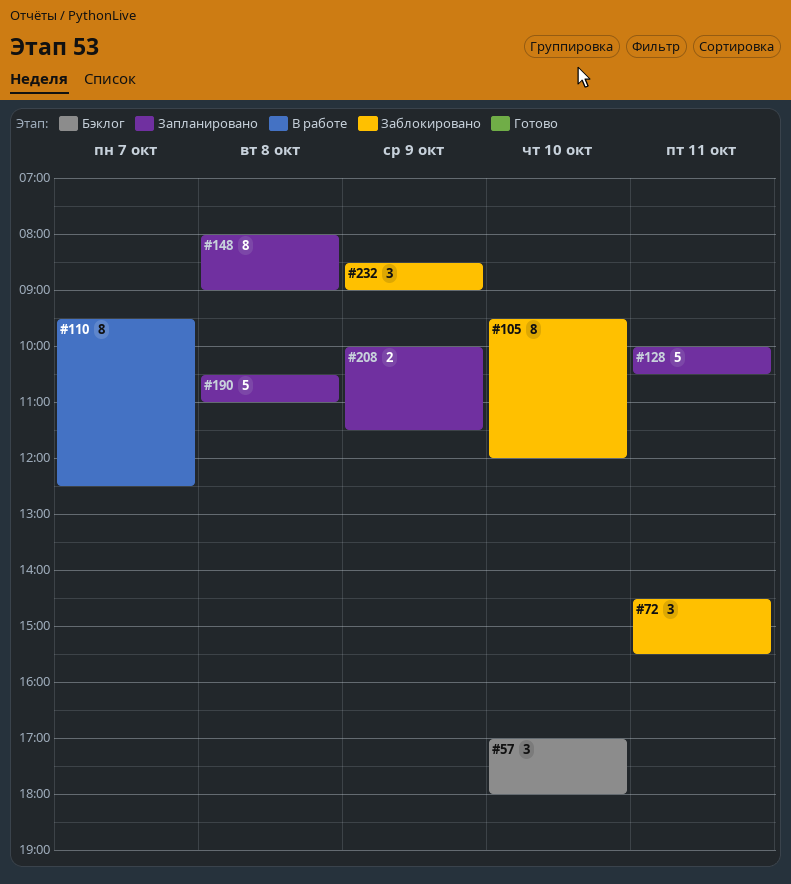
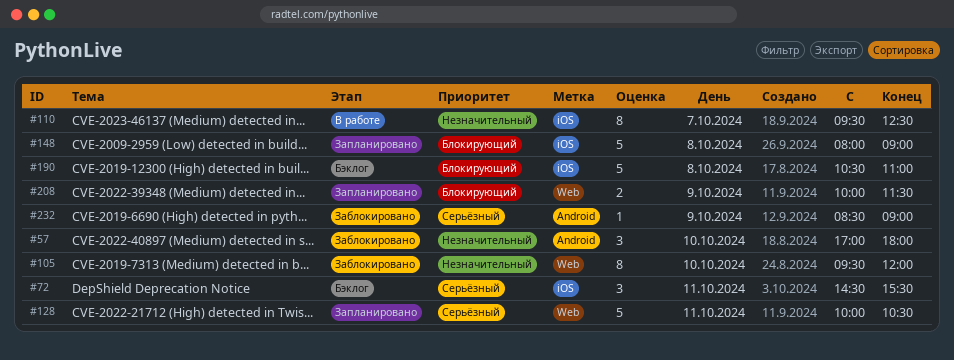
#57, status: Бэклог -> Заблокировано
#72, status: Заблокировано -> Бэклог
#148, estimate: 8 -> 5
#190, status: Запланировано -> Бэклог
#232, estimate: 3 -> 1

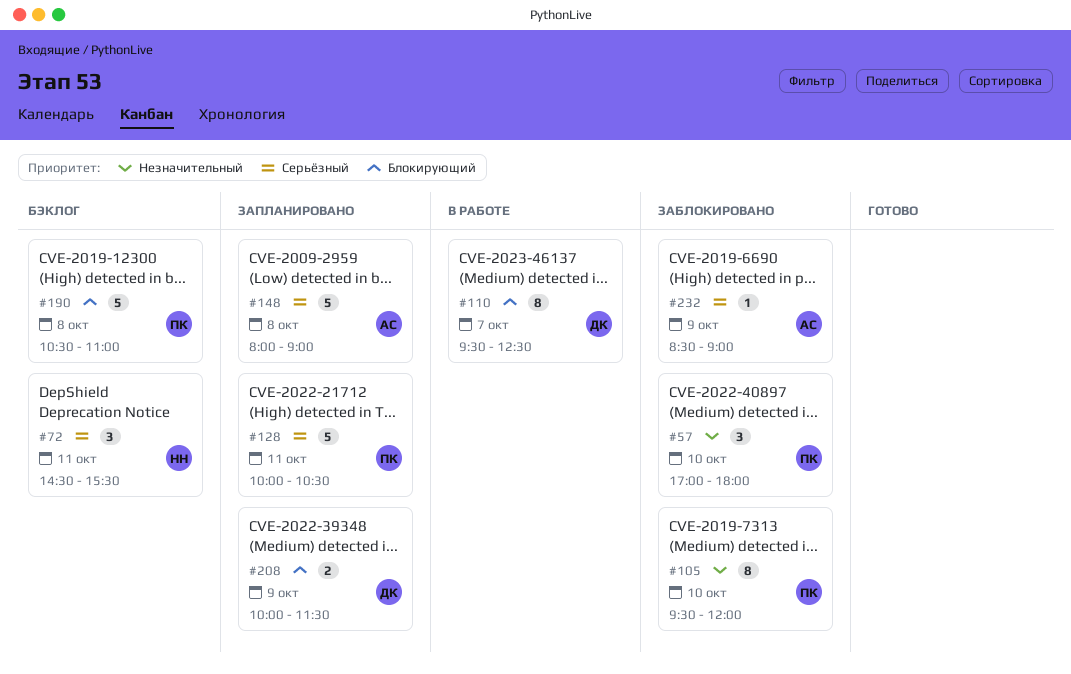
#110, priority: Незначительный -> Блокирующий
#148, priority: Блокирующий -> Серьёзный

